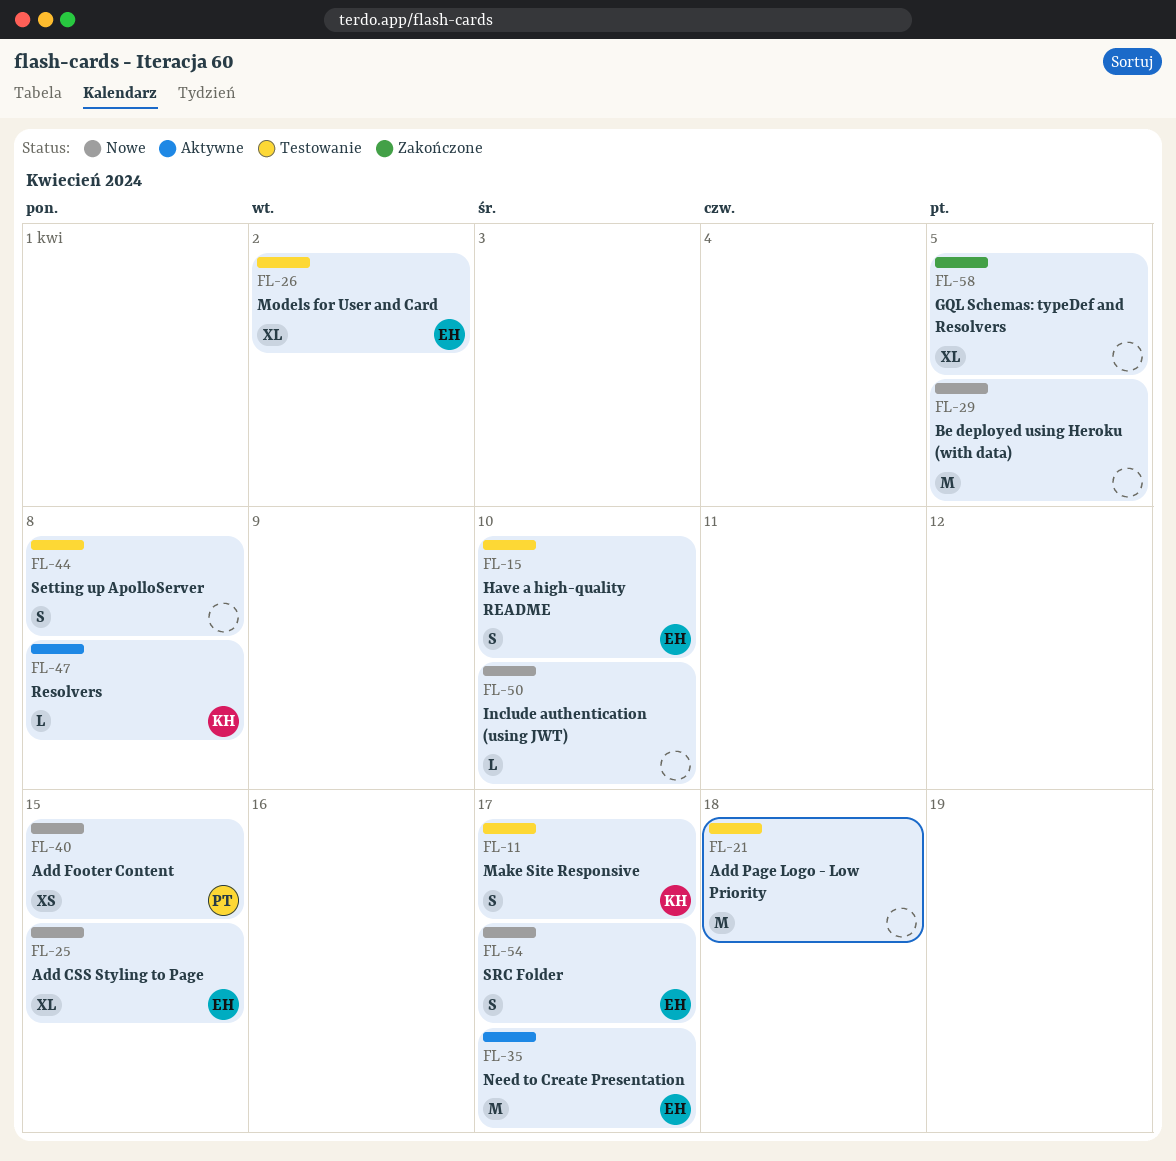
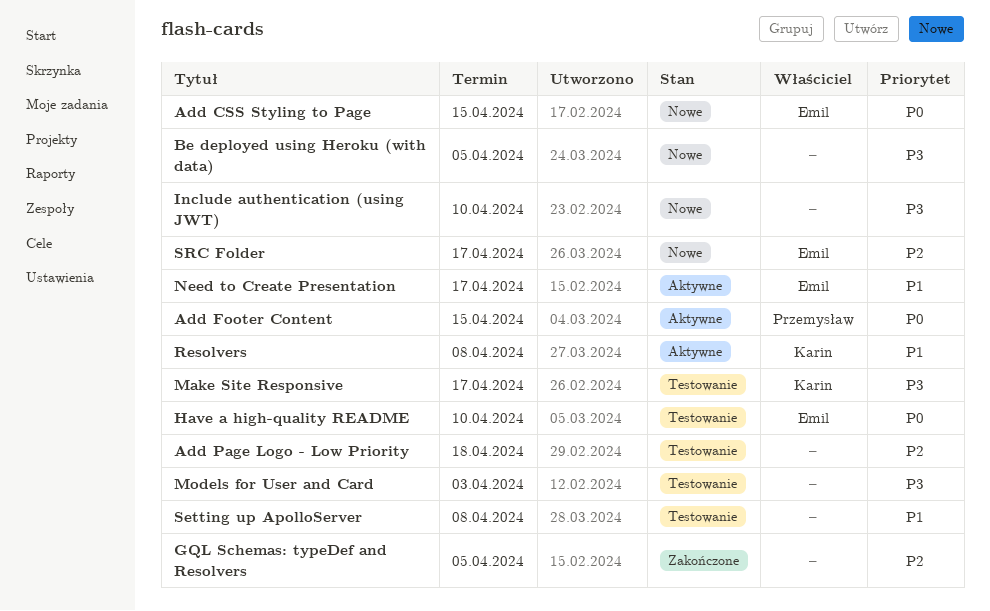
Add Footer Content, status: Nowe -> Aktywne
Models for User and Card, owner: Emil -> none
Models for User and Card, due: Apr 2 -> Apr 3

